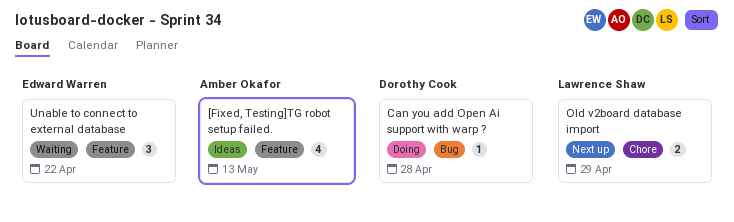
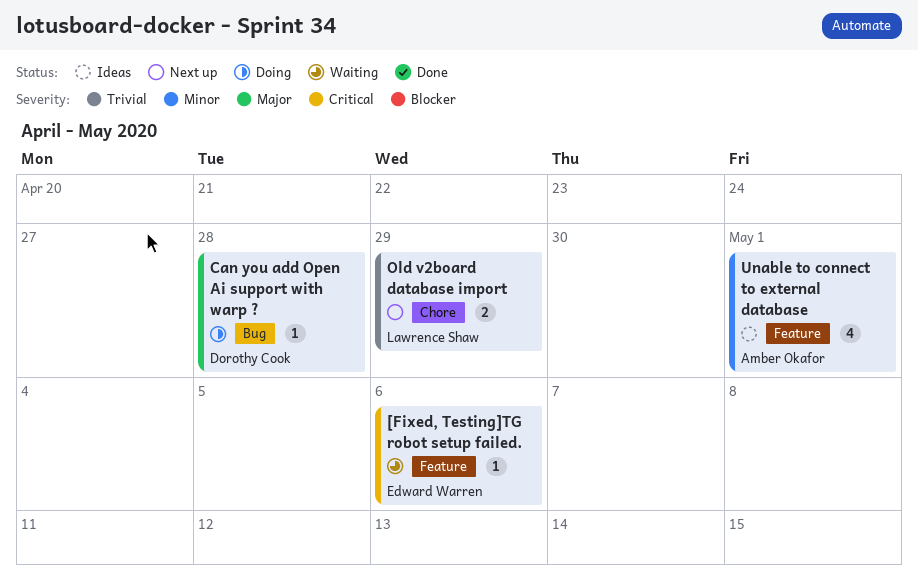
[Fixed, Testing]TG robot setup failed., status: Ideas -> Waiting
[Fixed, Testing]TG robot setup failed., owner: Amber Okafor -> Edward Warren
[Fixed, Testing]TG robot setup failed., estimate: 4 -> 1
[Fixed, Testing]TG robot setup failed., due: May 13 -> May 6
Unable to connect to external database, status: Waiting -> Ideas
Unable to connect to external database, owner: Edward Warren -> Amber Okafor
Unable to connect to external database, estimate: 3 -> 4
Unable to connect to external database, due: Apr 22 -> May 1

